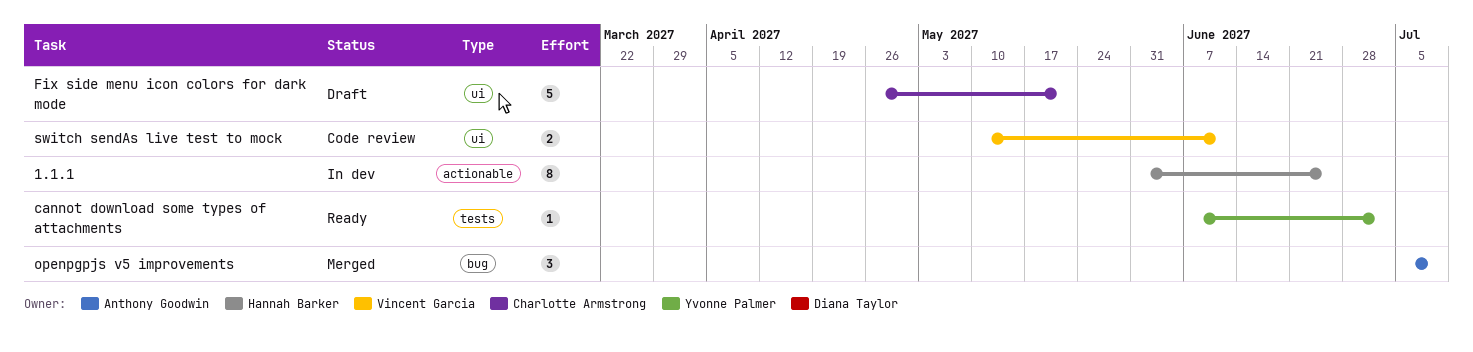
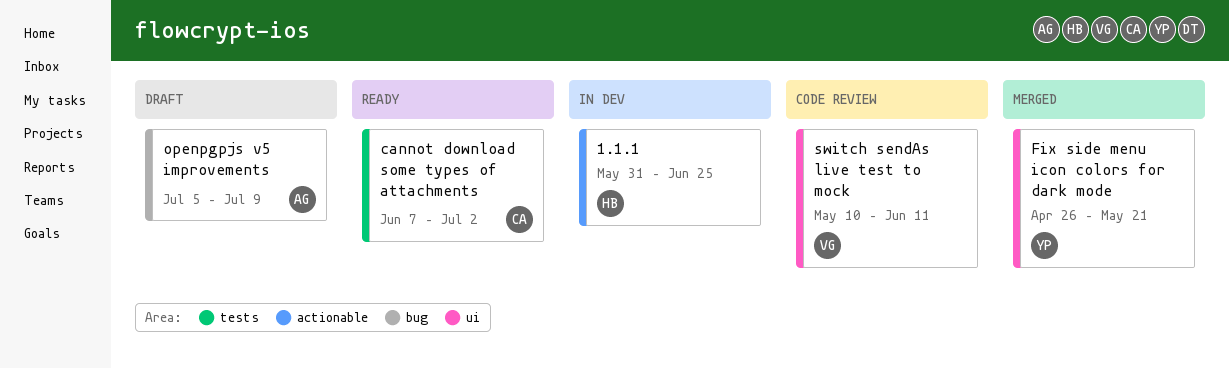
cannot download some types of attachments, owner: Yvonne Palmer -> Charlotte Armstrong
Fix side menu icon colors for dark mode, status: Draft -> Merged
Fix side menu icon colors for dark mode, owner: Charlotte Armstrong -> Yvonne Palmer
openpgpjs v5 improvements, status: Merged -> Draft

